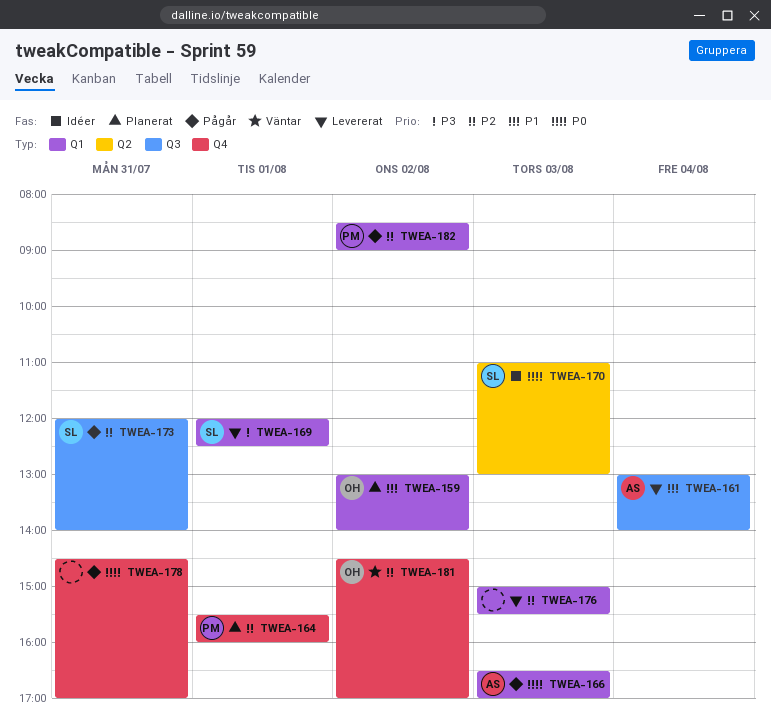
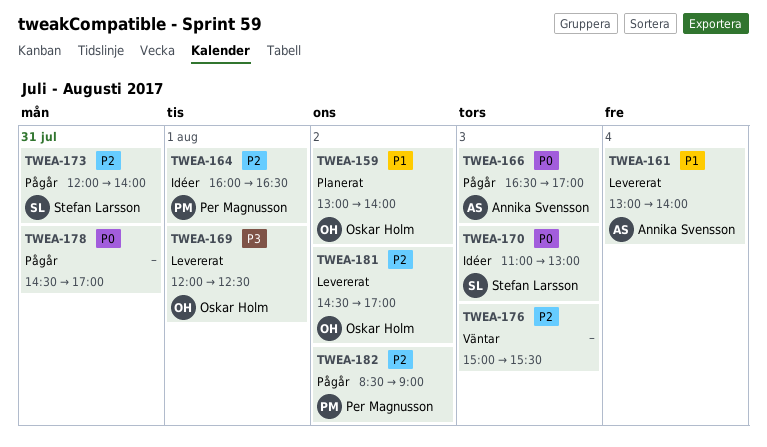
TWEA-164, status: Planerat -> Idéer
TWEA-164, begins: 15:30 -> 16:00
TWEA-164, ends: 16:00 -> 16:30
TWEA-169, owner: Stefan Larsson -> Oskar Holm
TWEA-176, status: Levererat -> Väntar
TWEA-181, status: Väntar -> Levererat

